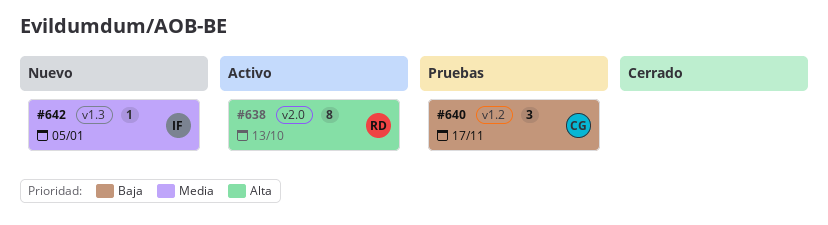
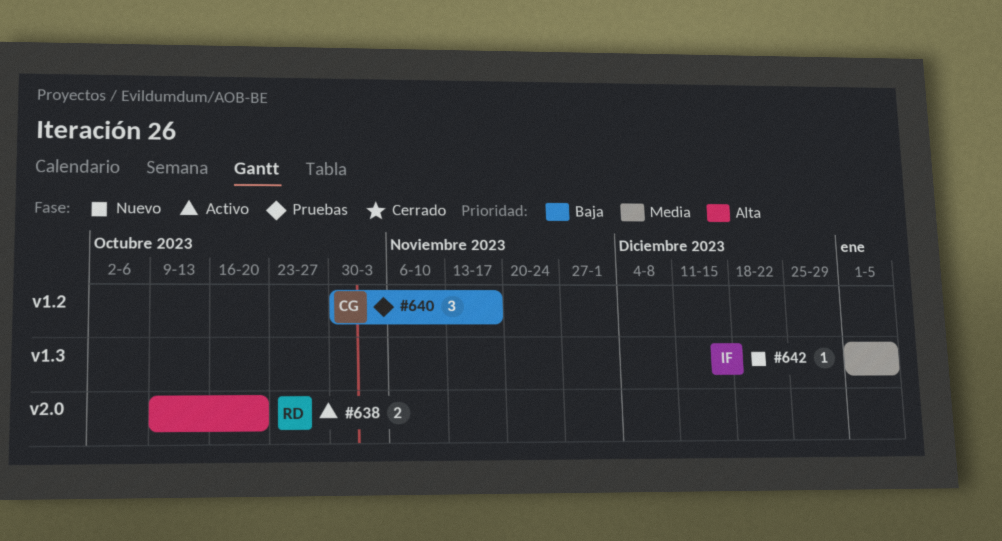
#638, estimate: 8 -> 2
#638, due: Oct 13 -> Oct 20

